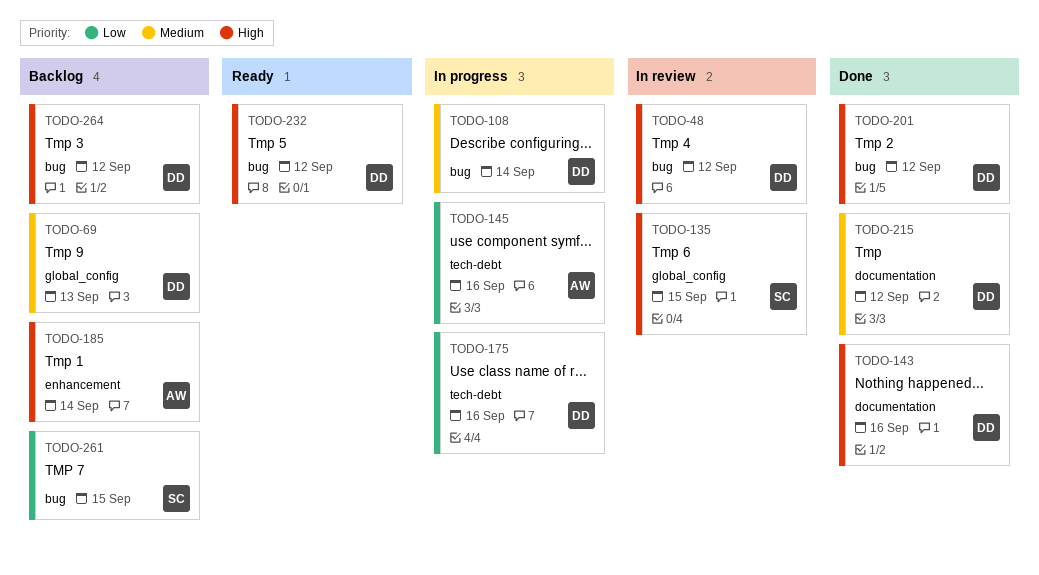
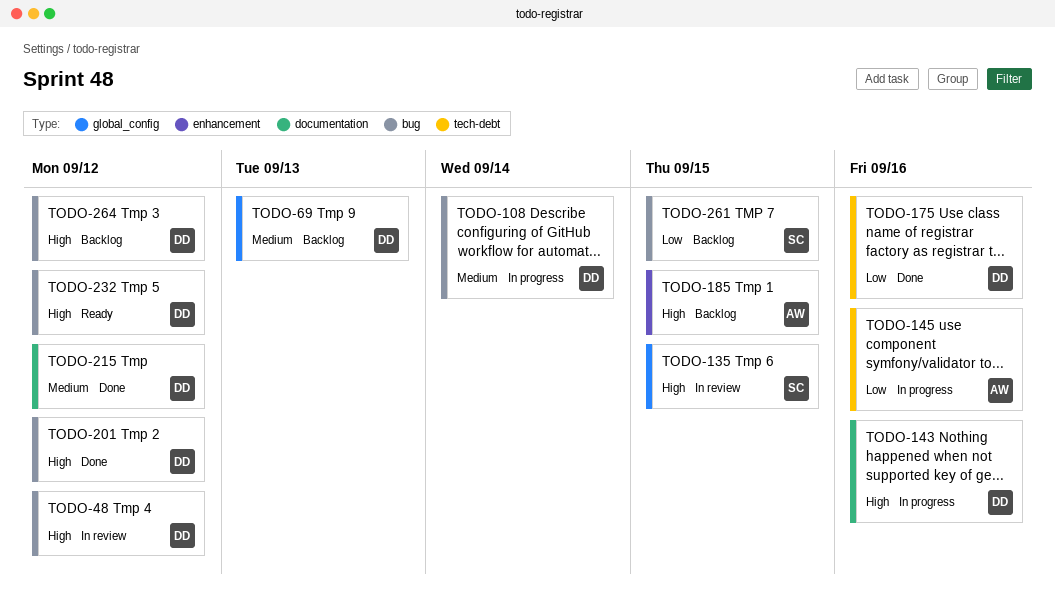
TODO-143, status: Done -> In progress
TODO-175, status: In progress -> Done
TODO-185, due: Sep 14 -> Sep 15

